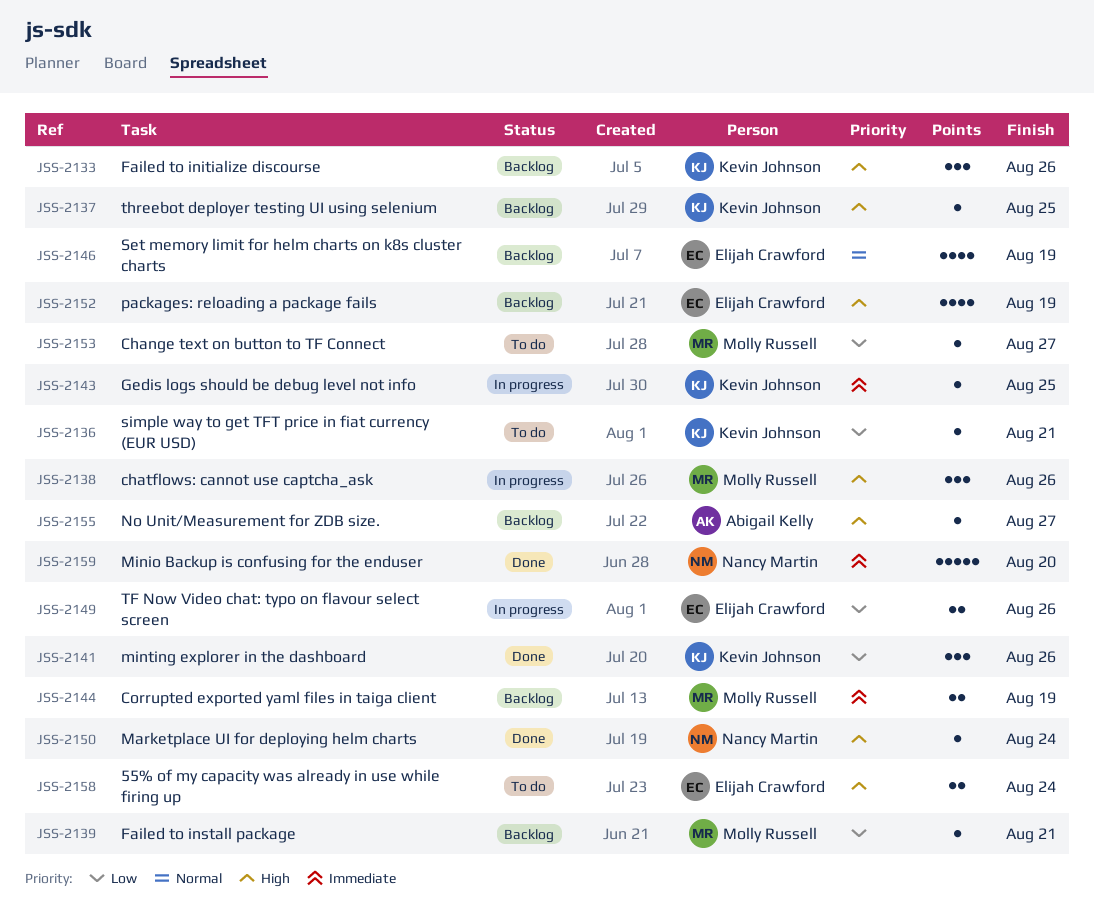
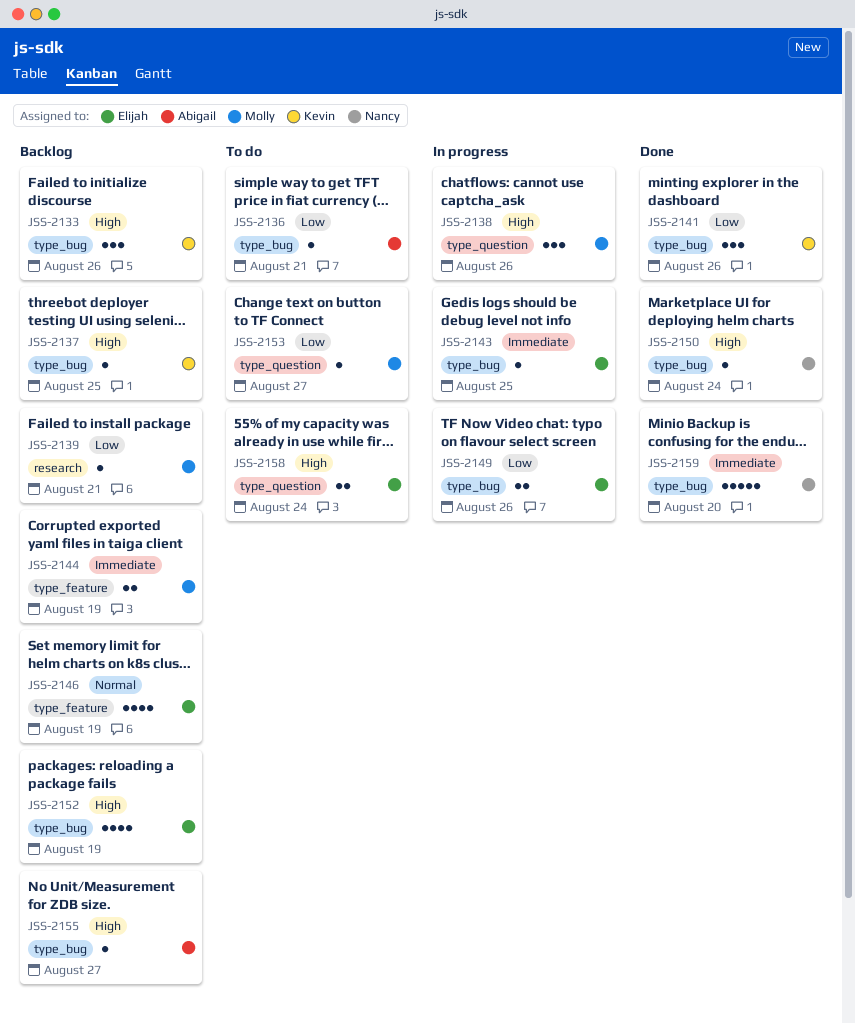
JSS-2136, owner: Kevin Johnson -> Abigail Kelly
JSS-2143, owner: Kevin Johnson -> Elijah Crawford

